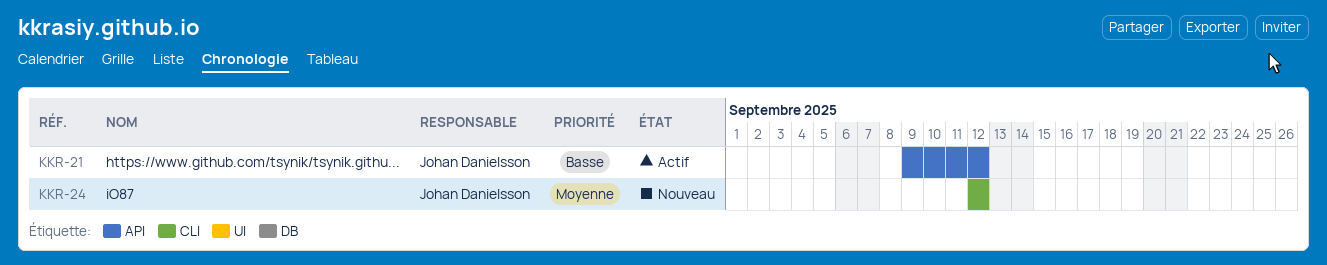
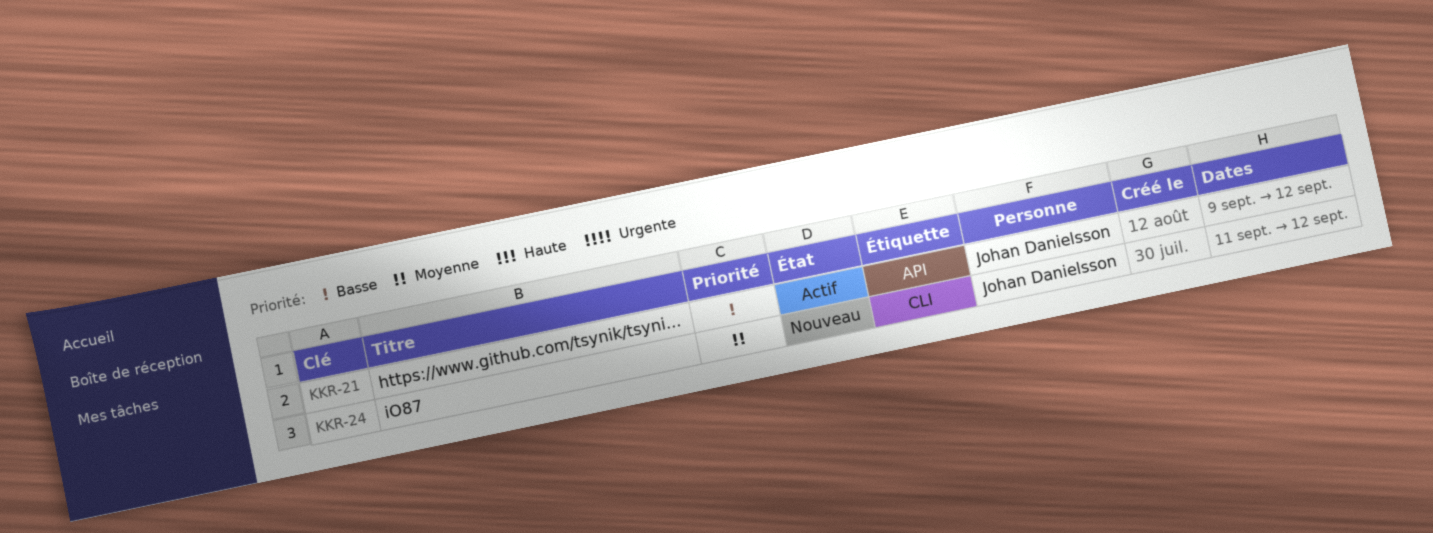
KKR-24, start: Sep 12 -> Sep 11

